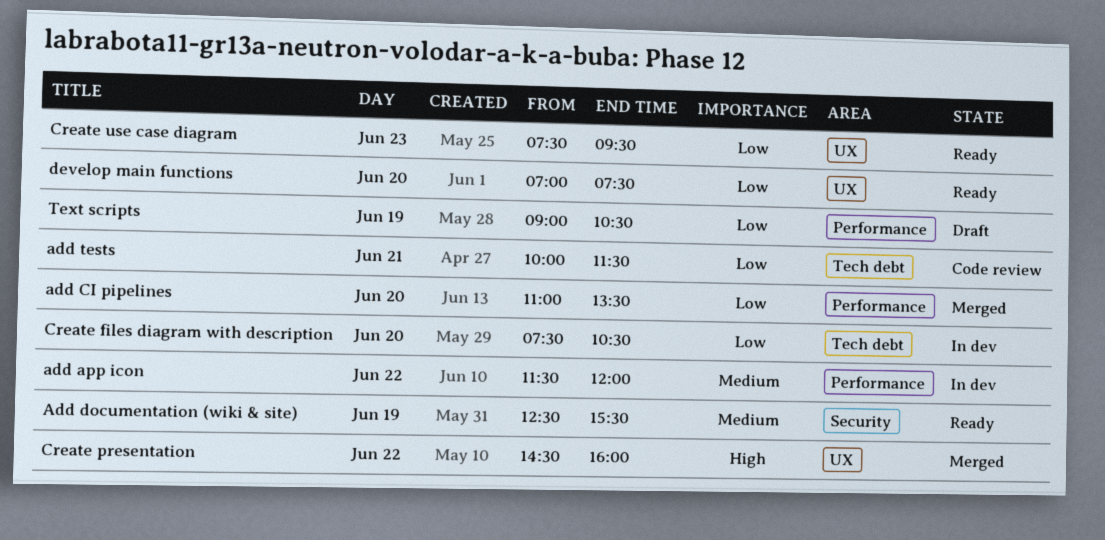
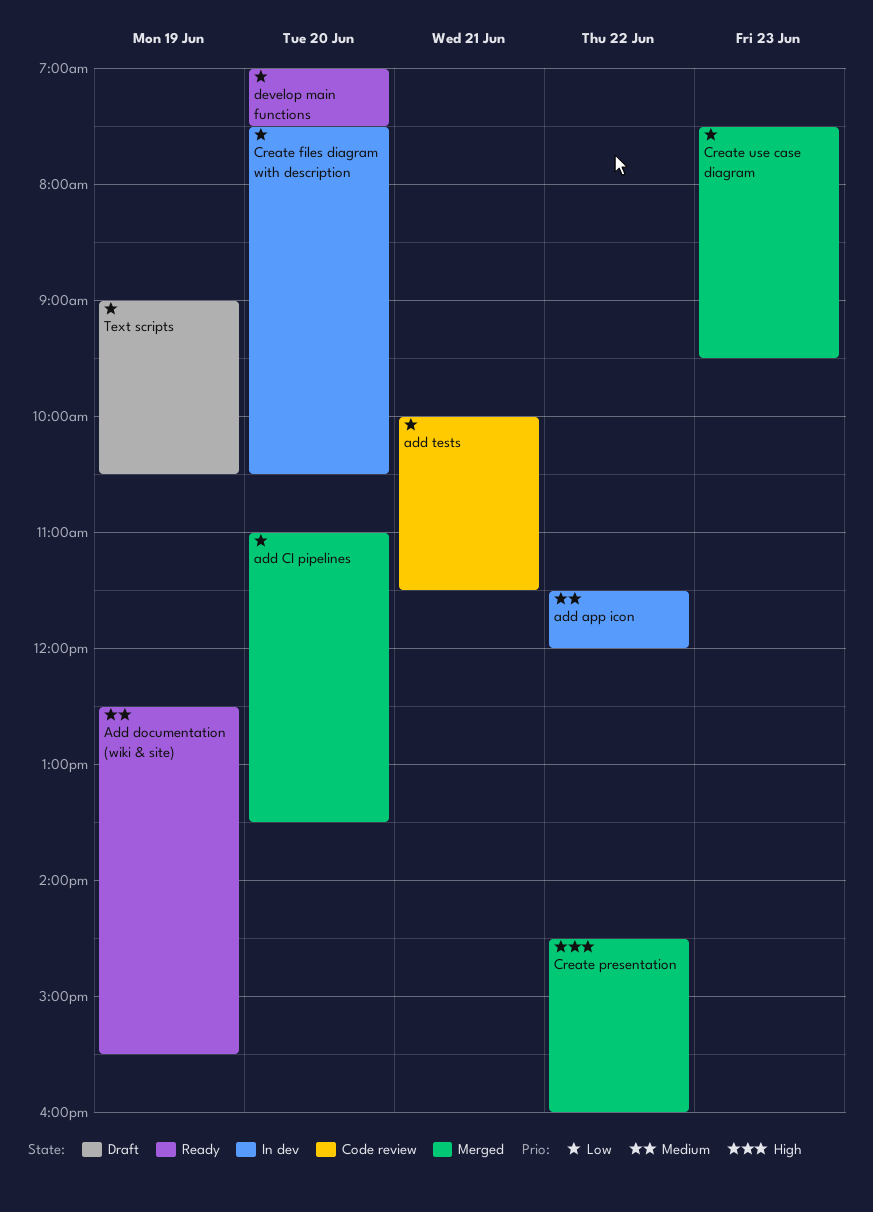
Create use case diagram, status: Ready -> Merged

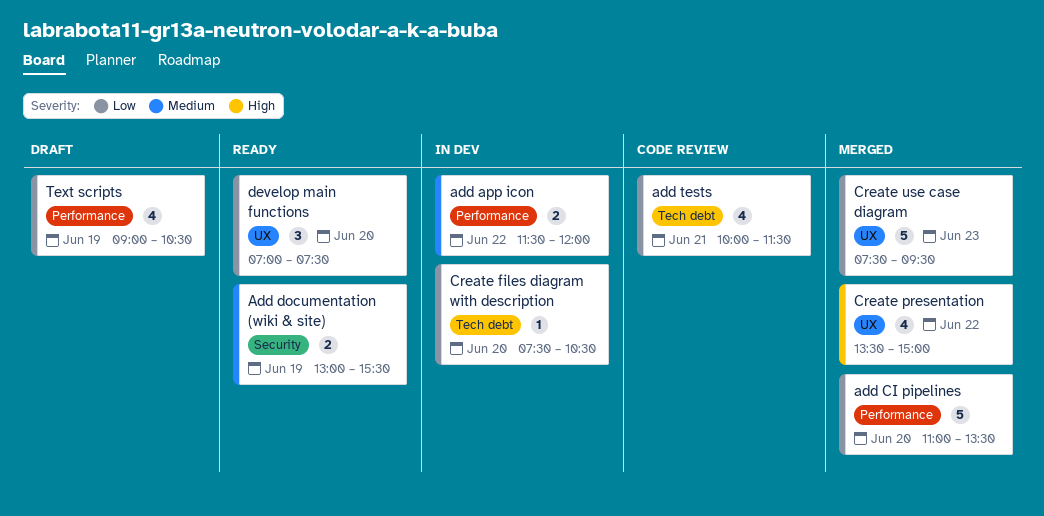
Add documentation (wiki & site), begins: 12:30 -> 13:00
Create presentation, begins: 14:30 -> 13:30
Create presentation, ends: 16:00 -> 15:00

